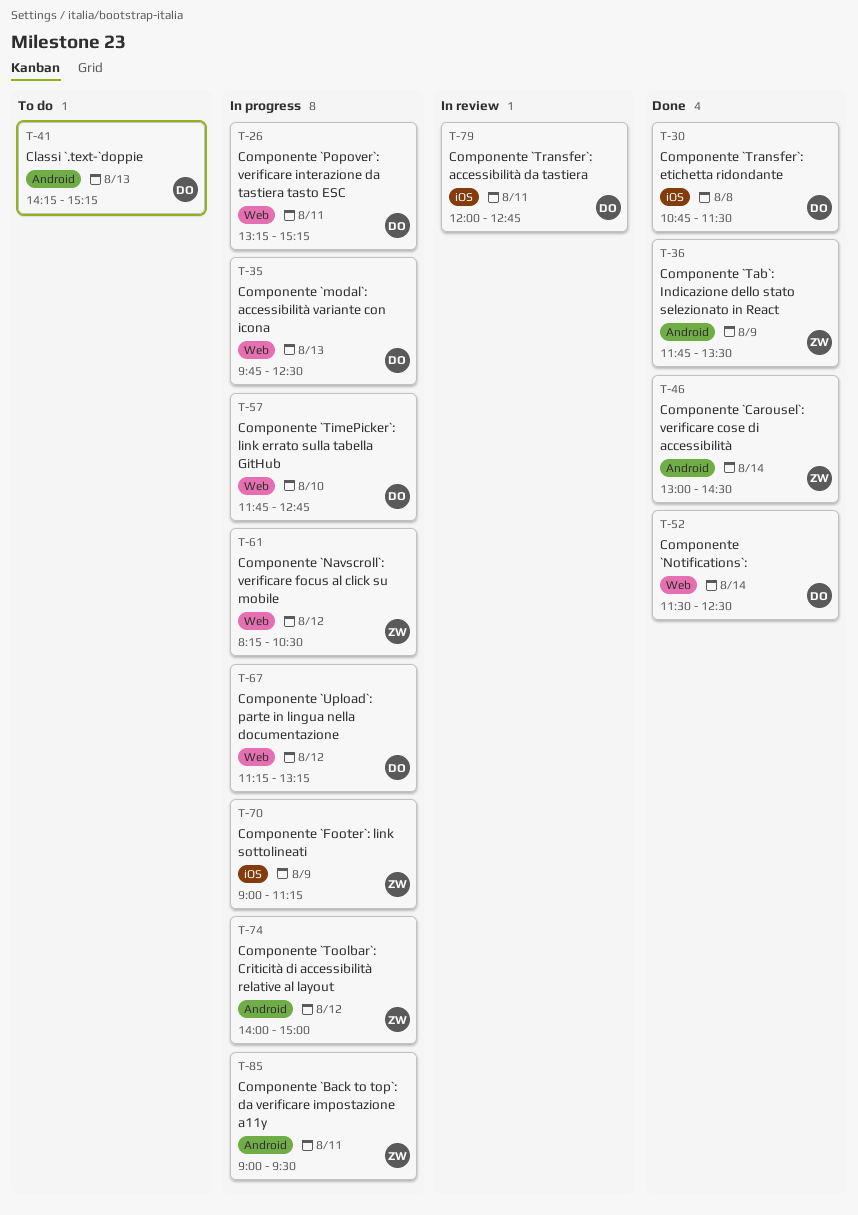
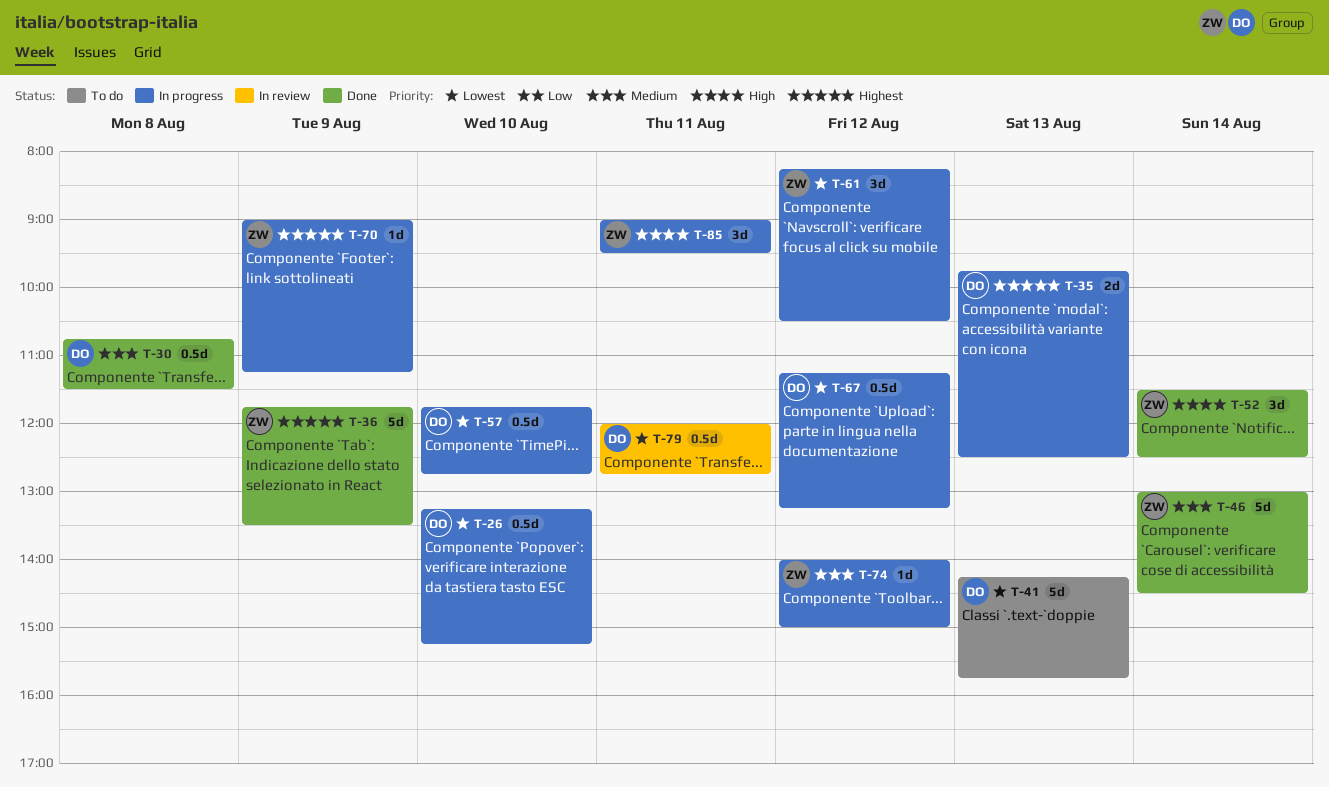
T-26, day: Aug 11 -> Aug 10
T-41, ends: 15:15 -> 15:45
T-52, owner: DO -> ZW

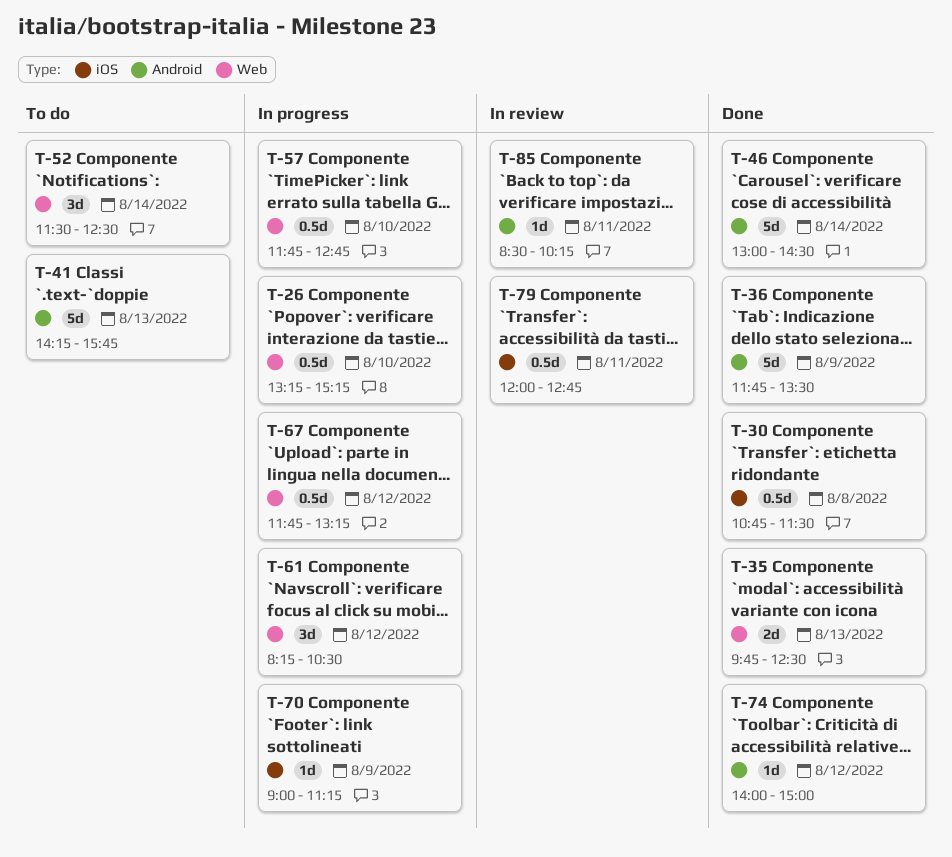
T-35, status: In progress -> Done
T-52, status: Done -> To do
T-67, begins: 11:15 -> 11:45
T-74, status: In progress -> Done
T-85, status: In progress -> In review
T-85, estimate: 3d -> 1d
T-85, begins: 09:00 -> 08:30
T-85, ends: 09:30 -> 10:15

